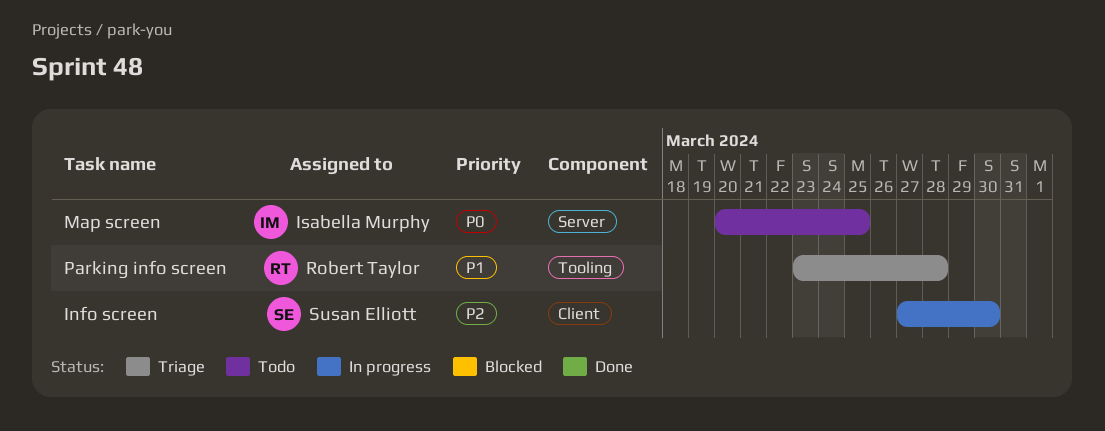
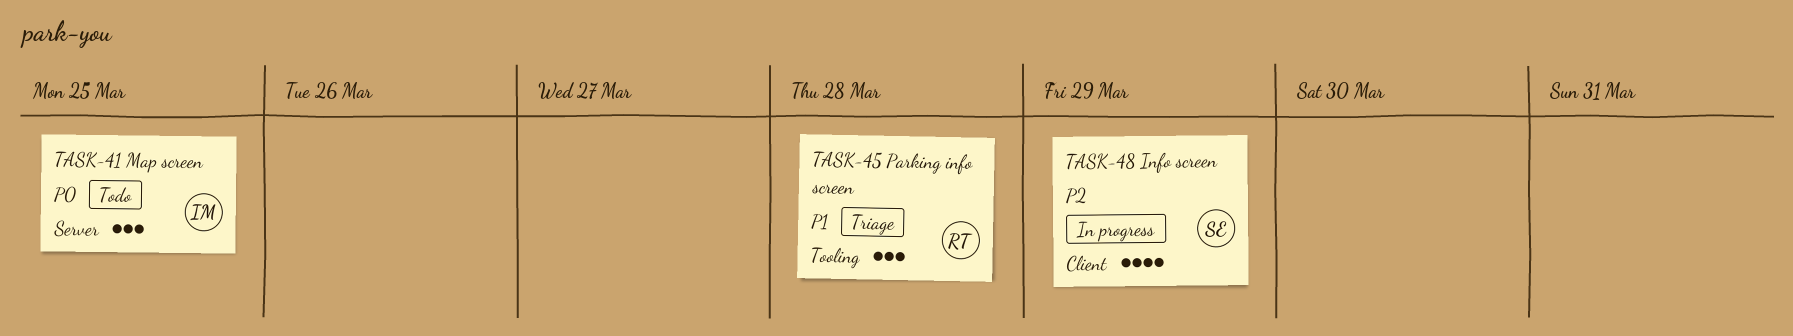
Info screen, due: Mar 30 -> Mar 29

